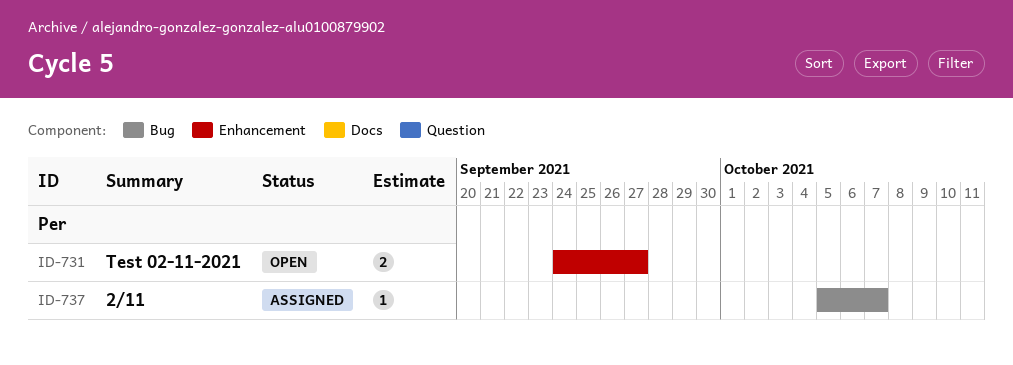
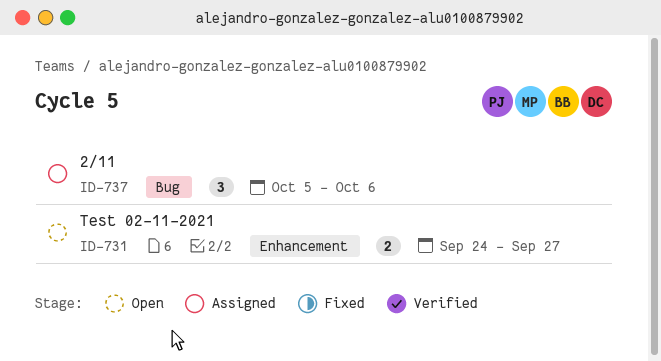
ID-737, estimate: 1 -> 3
ID-737, due: Oct 7 -> Oct 6

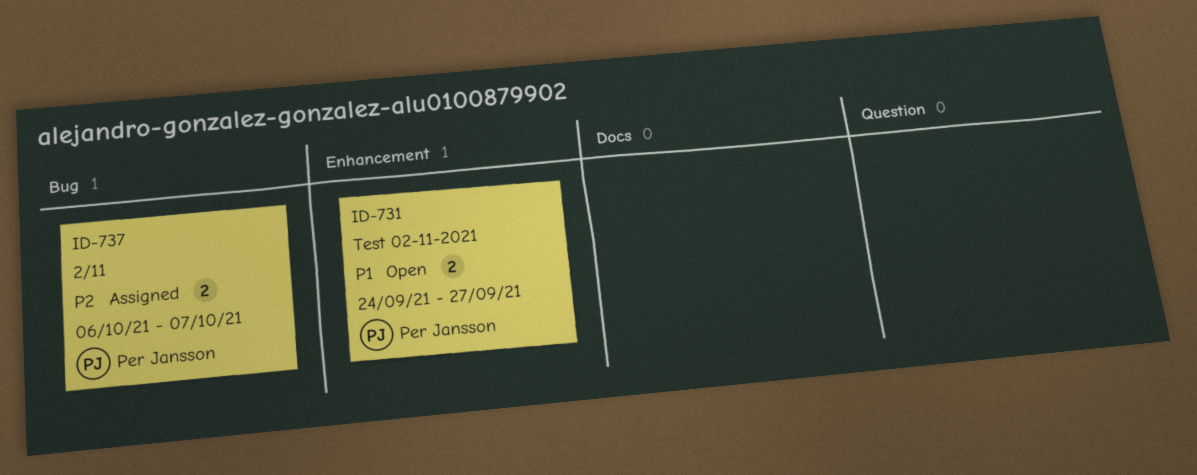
ID-737, estimate: 3 -> 2
ID-737, start: Oct 5 -> Oct 6
ID-737, due: Oct 6 -> Oct 7

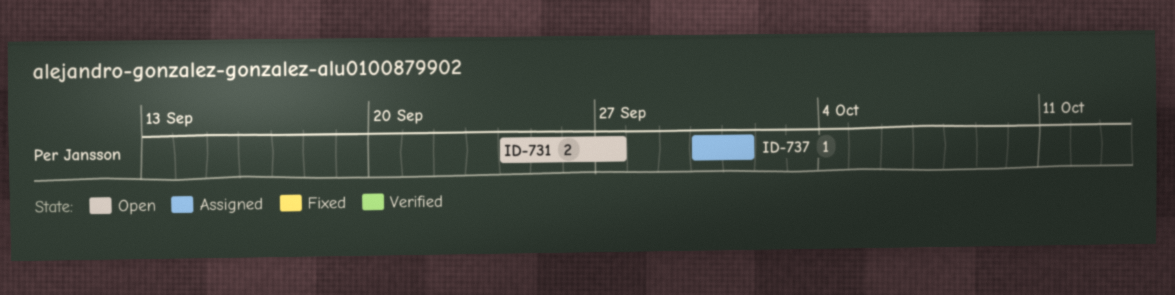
ID-737, estimate: 2 -> 1
ID-737, start: Oct 6 -> Sep 30
ID-737, due: Oct 7 -> Oct 1

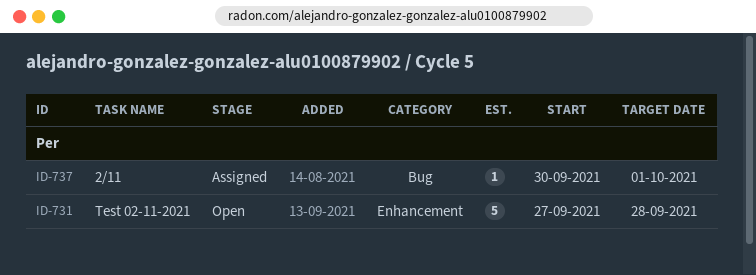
ID-731, estimate: 2 -> 5
ID-731, start: Sep 24 -> Sep 27
ID-731, due: Sep 27 -> Sep 28

